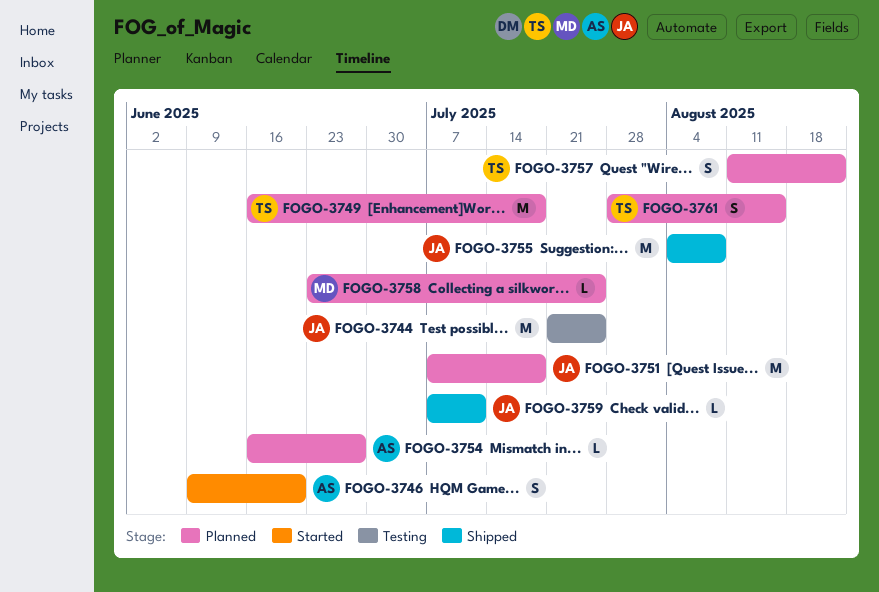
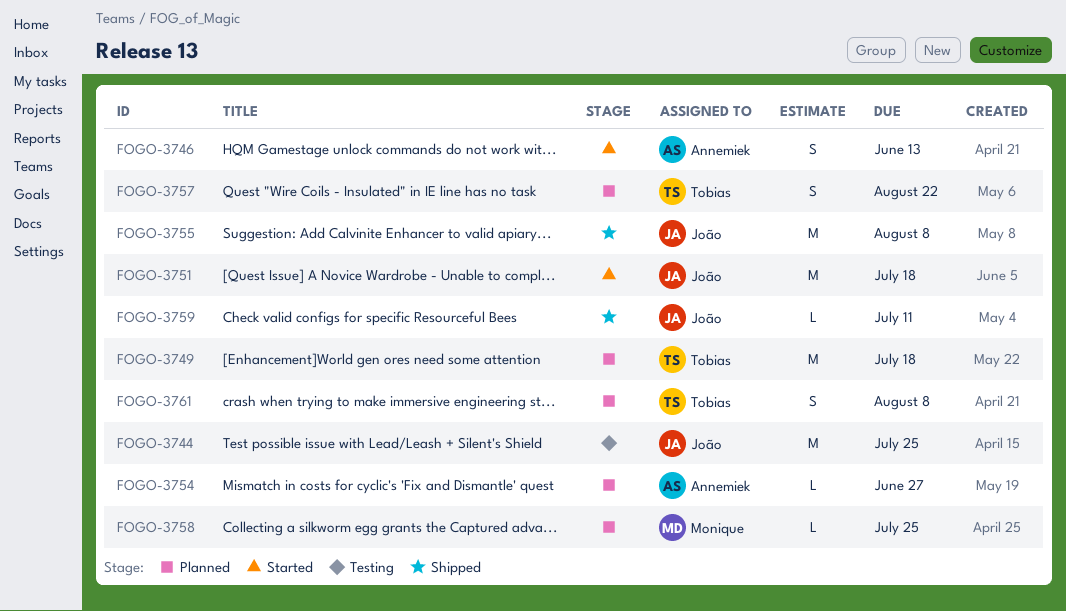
FOGO-3746, due: Jun 20 -> Jun 13
FOGO-3751, status: Planned -> Started
FOGO-3761, due: Aug 15 -> Aug 8

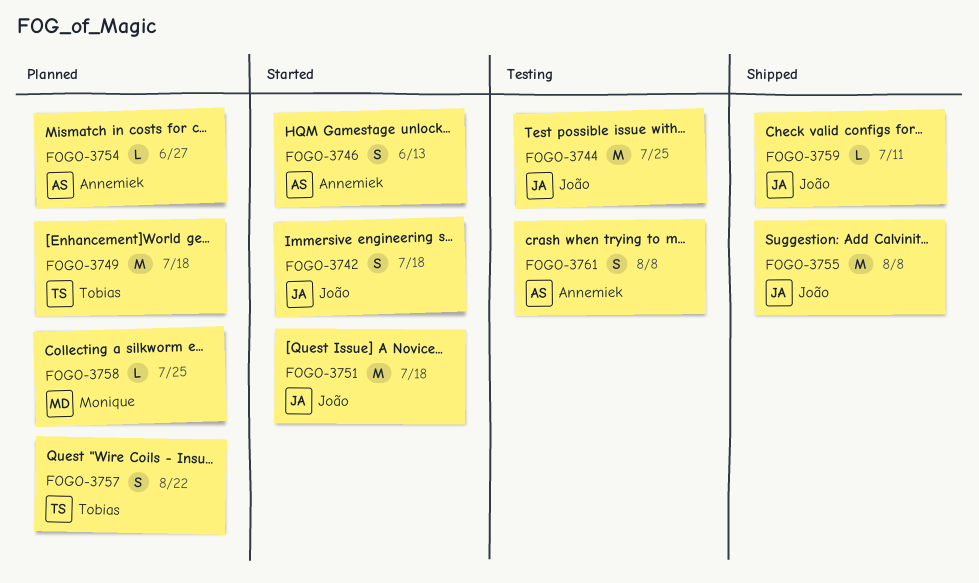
FOGO-3742: none -> present
FOGO-3761, status: Planned -> Testing
FOGO-3761, owner: Tobias -> Annemiek

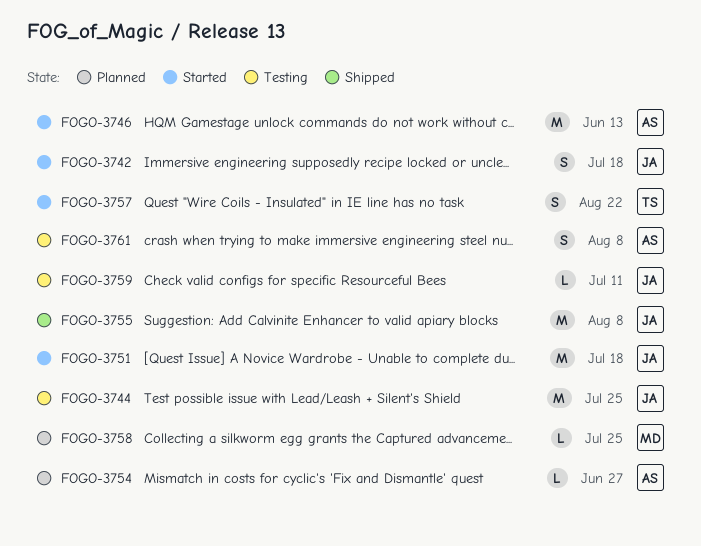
FOGO-3746, estimate: S -> M
FOGO-3749: present -> none
FOGO-3757, status: Planned -> Started
FOGO-3759, status: Shipped -> Testing

